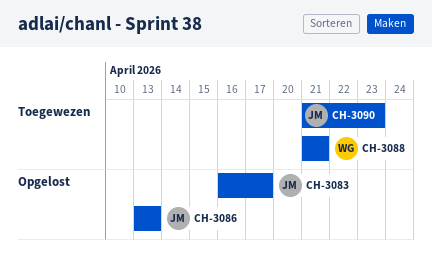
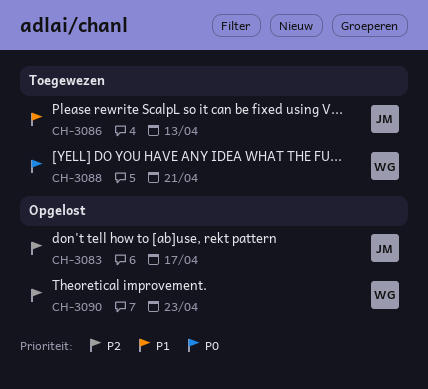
CH-3086, status: Opgelost -> Toegewezen
CH-3090, status: Toegewezen -> Opgelost
CH-3090, owner: JM -> WG

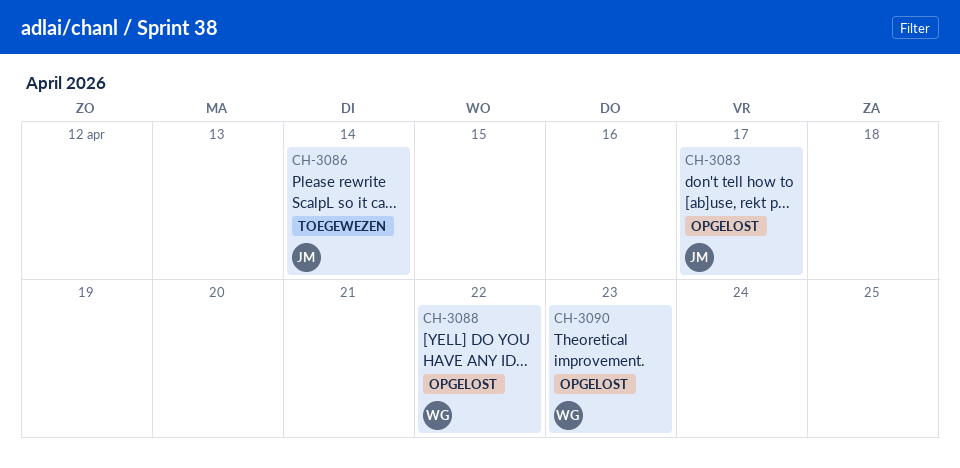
CH-3086, due: Apr 13 -> Apr 14
CH-3088, status: Toegewezen -> Opgelost
CH-3088, due: Apr 21 -> Apr 22

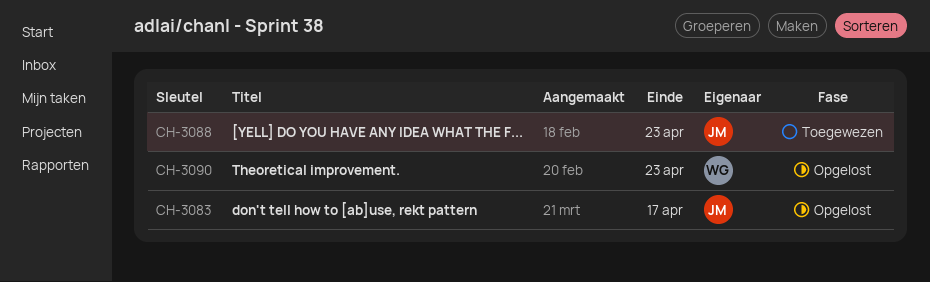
CH-3086: present -> none
CH-3088, status: Opgelost -> Toegewezen
CH-3088, owner: WG -> JM
CH-3088, due: Apr 22 -> Apr 23

